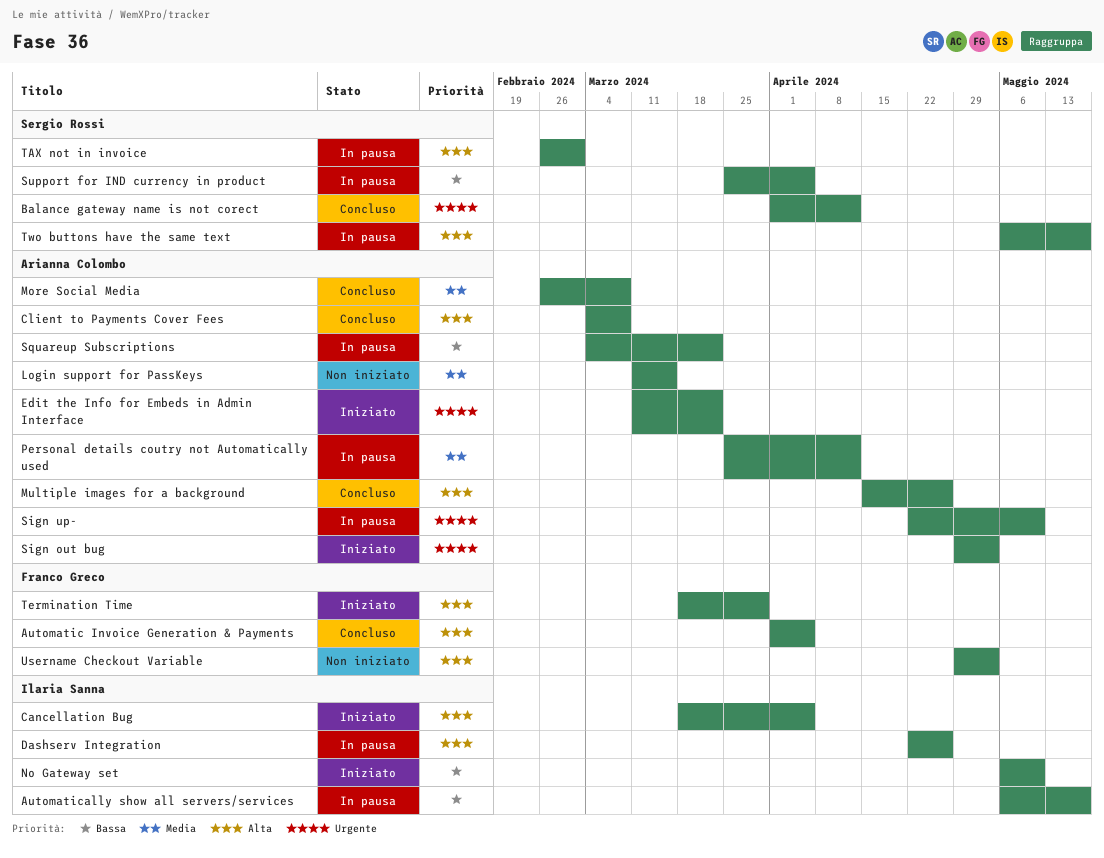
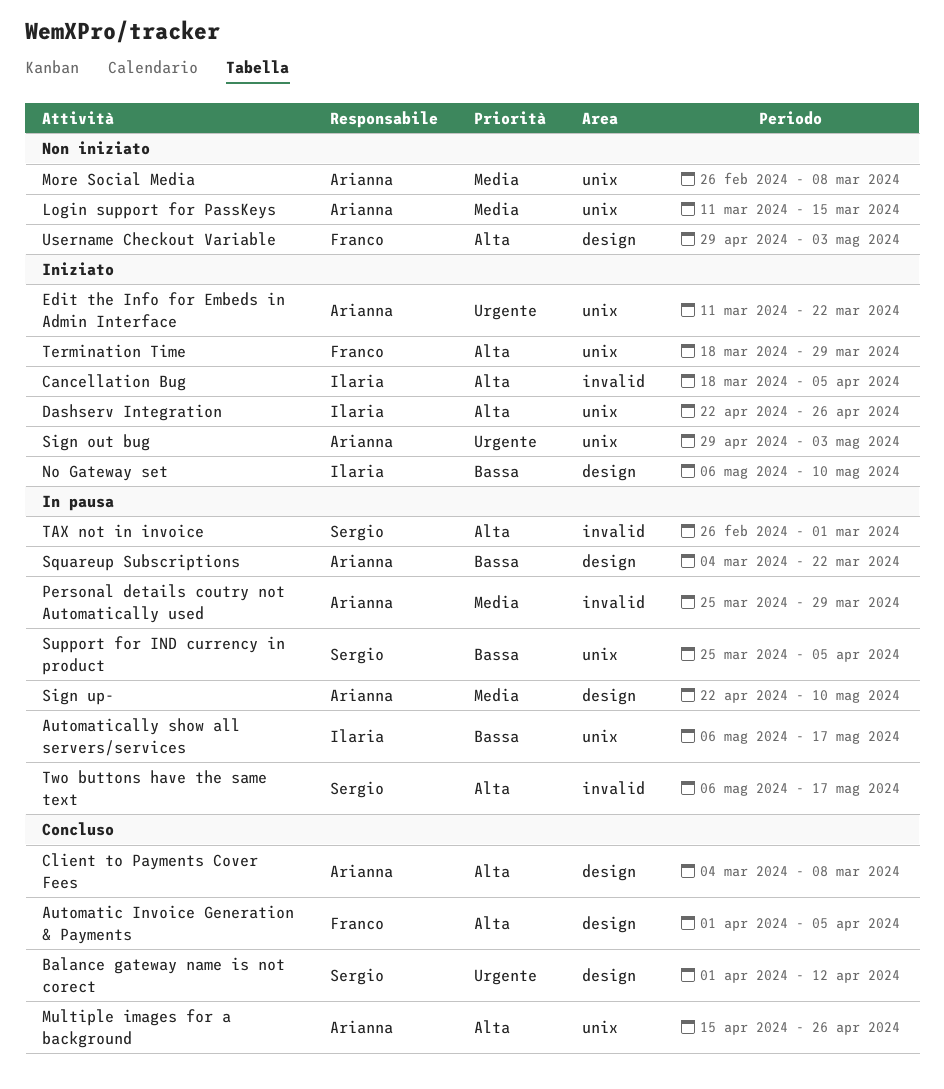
Dashserv Integration, status: In pausa -> Iniziato
More Social Media, status: Concluso -> Non iniziato
Personal details coutry not Automatically used, due: Apr 12 -> Mar 29
Sign up-, priority: Urgente -> Media

